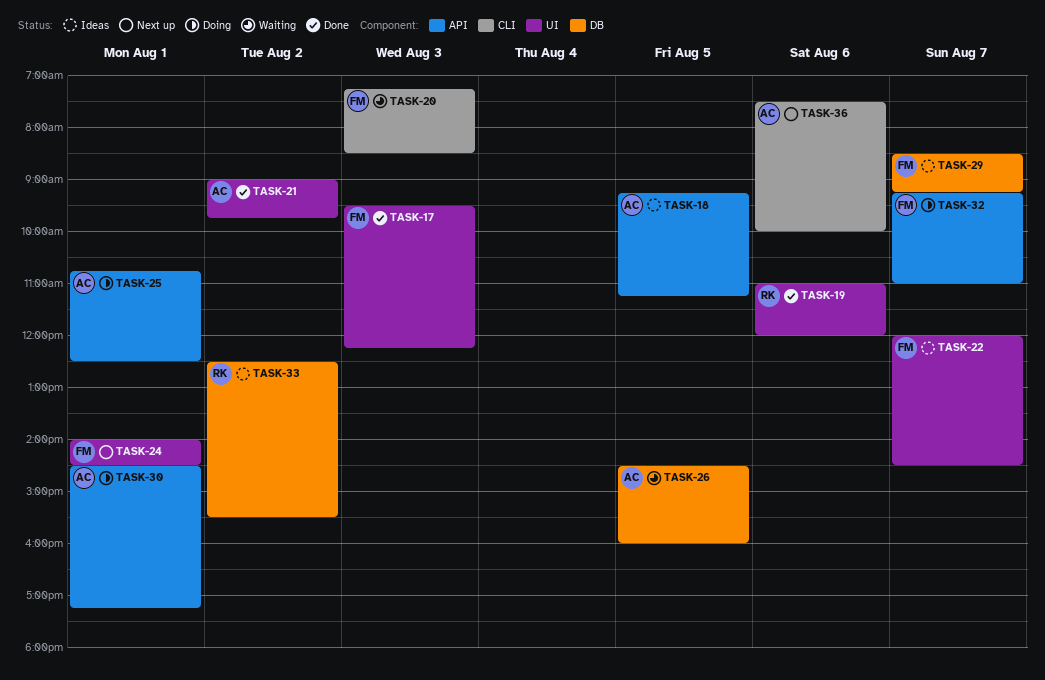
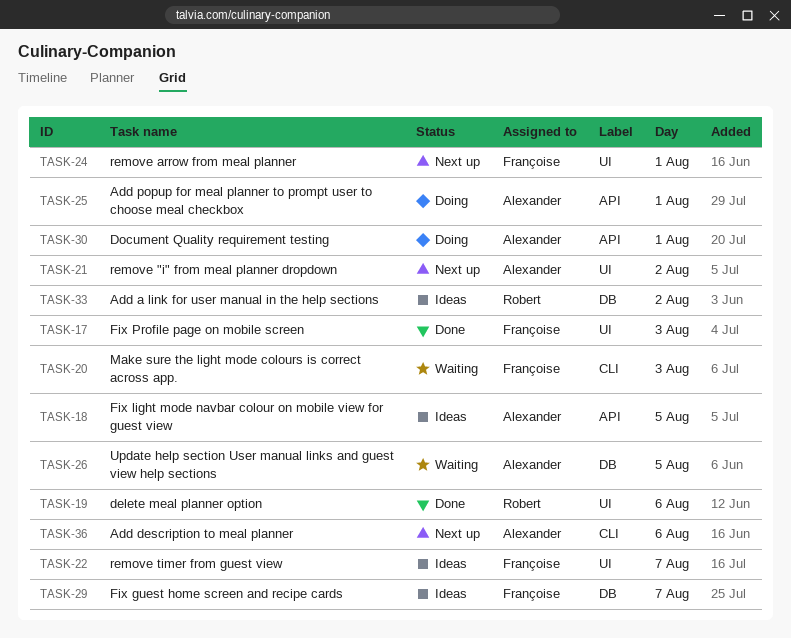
TASK-21, status: Done -> Next up
TASK-32: present -> none

